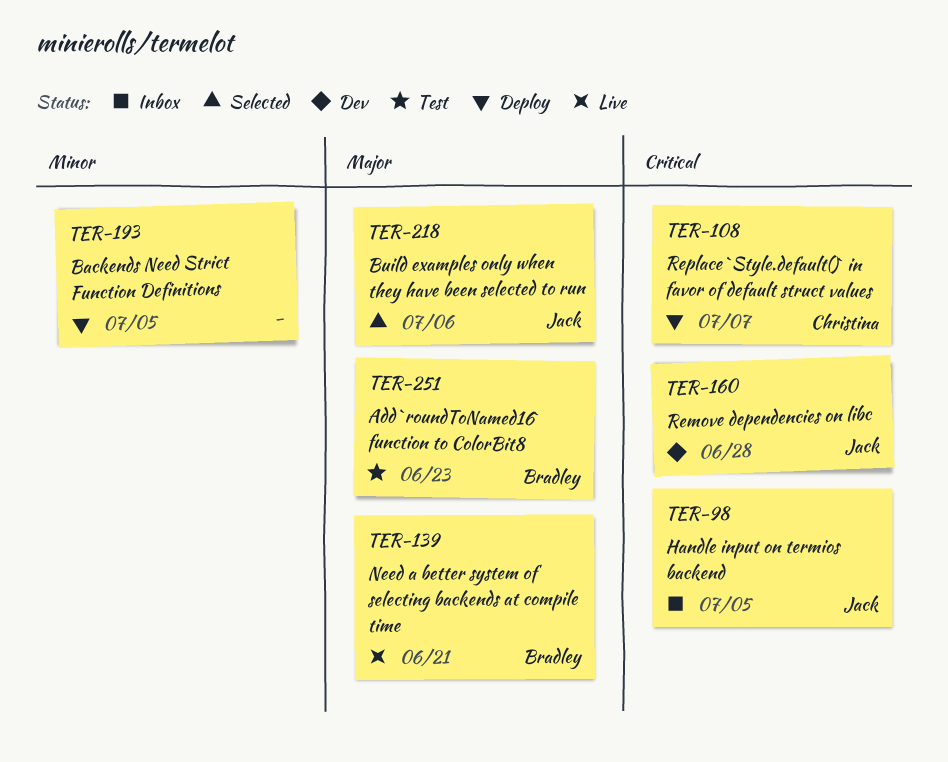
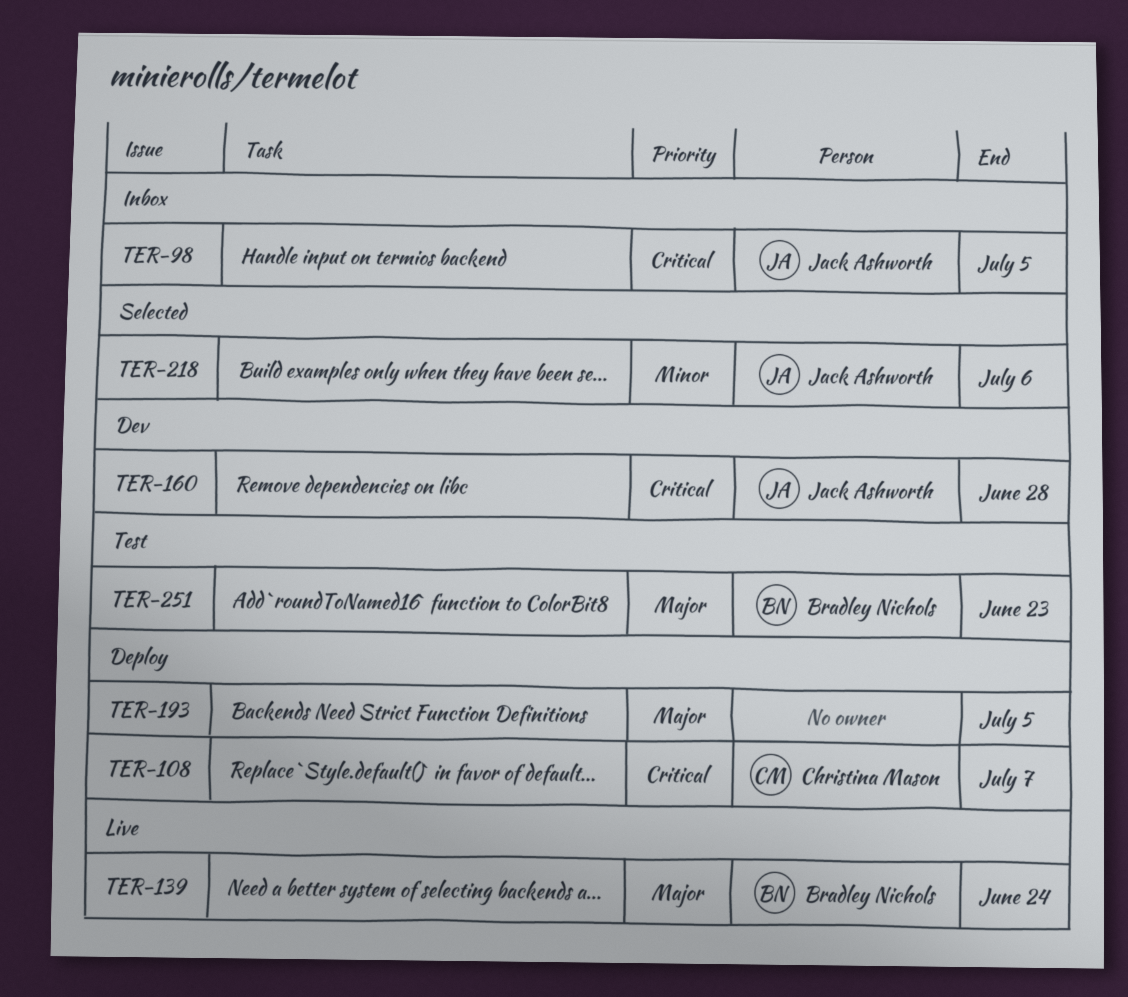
TER-139, due: Jun 21 -> Jun 24
TER-193, priority: Minor -> Major
TER-218, priority: Major -> Minor

